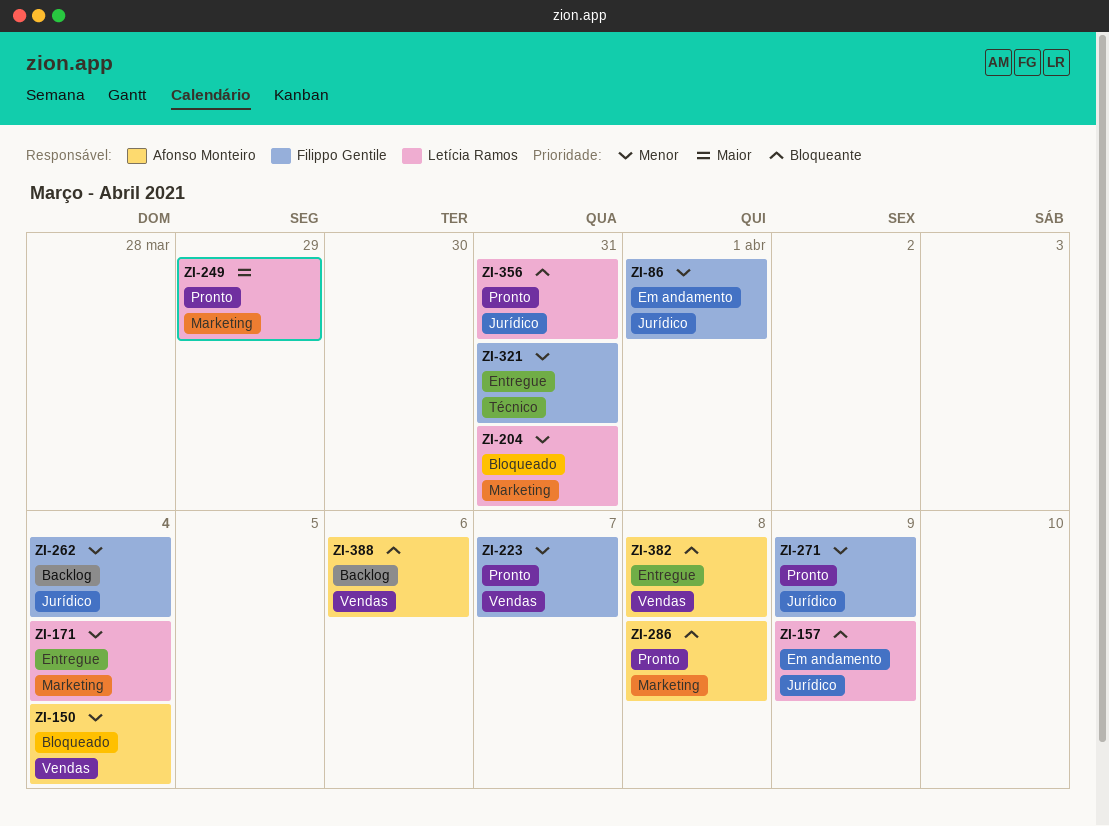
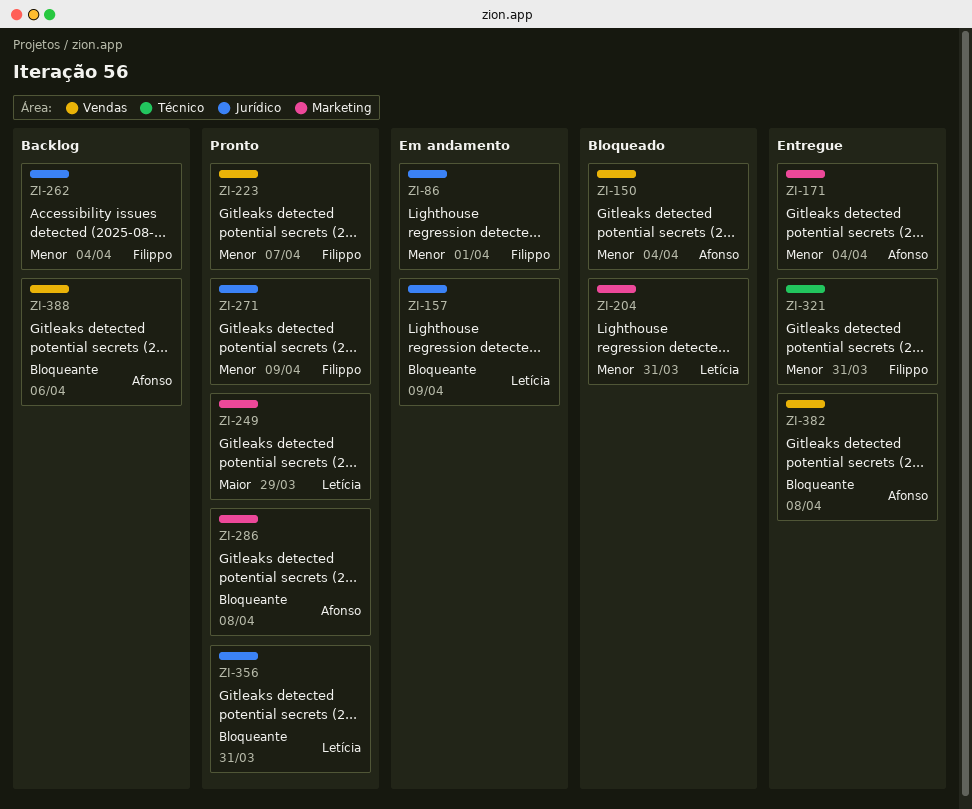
ZI-171, owner: Letícia Ramos -> Afonso Monteiro

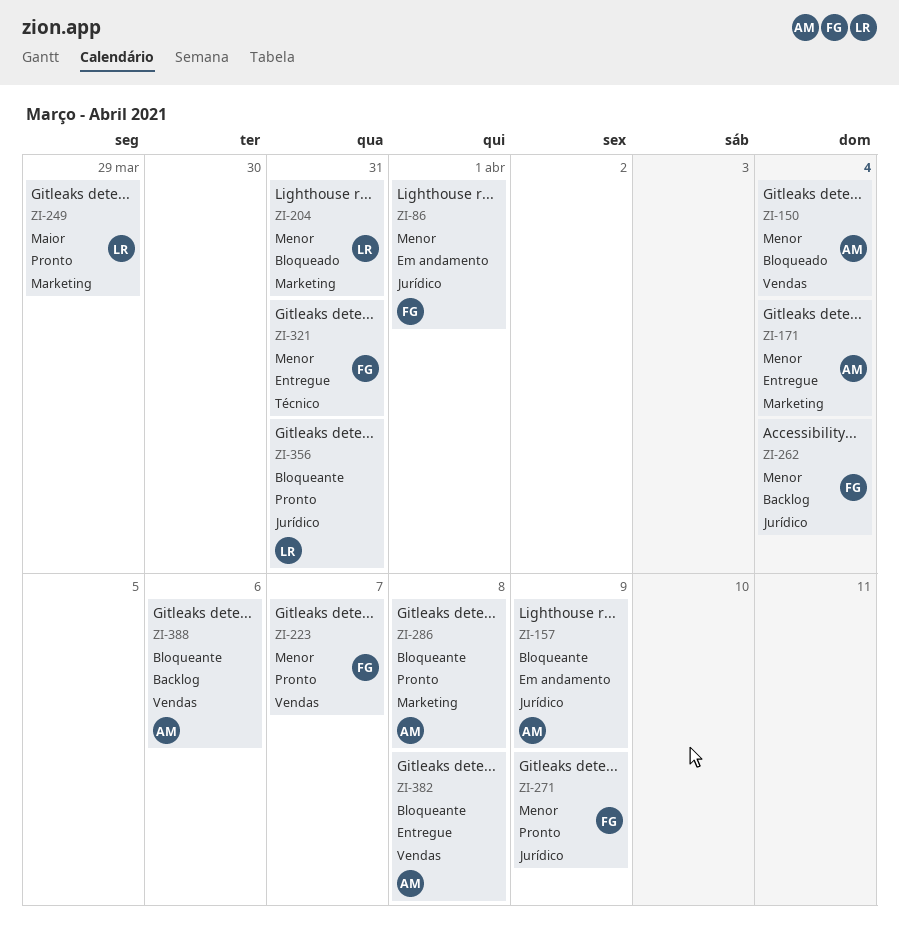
ZI-157, owner: Letícia -> Afonso

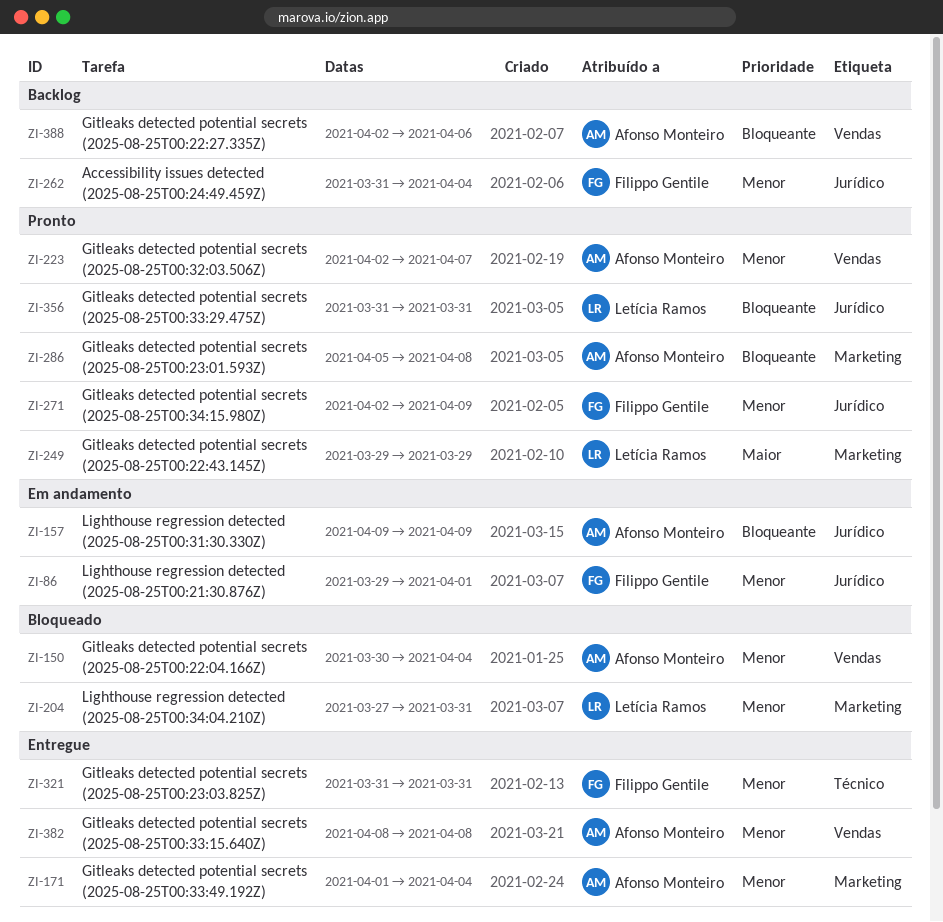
ZI-223, owner: Filippo Gentile -> Afonso Monteiro
ZI-382, priority: Bloqueante -> Menor

